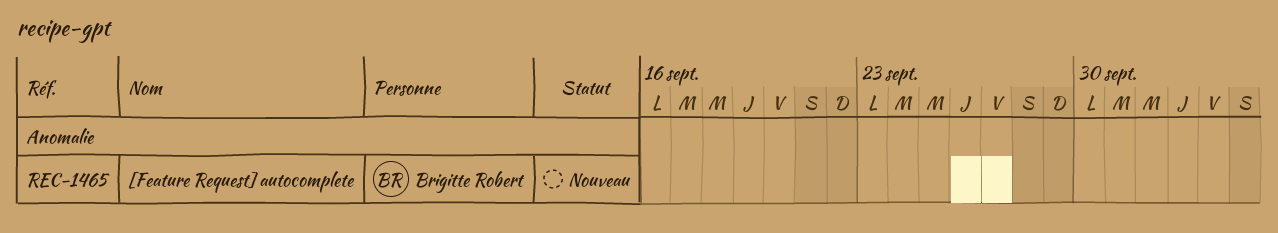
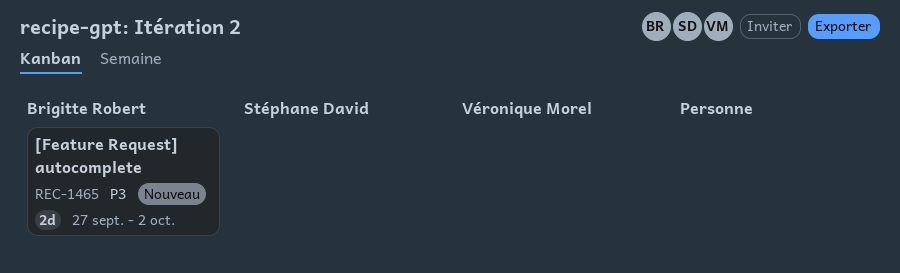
REC-1465, start: Sep 26 -> Sep 27
REC-1465, due: Sep 27 -> Oct 2

